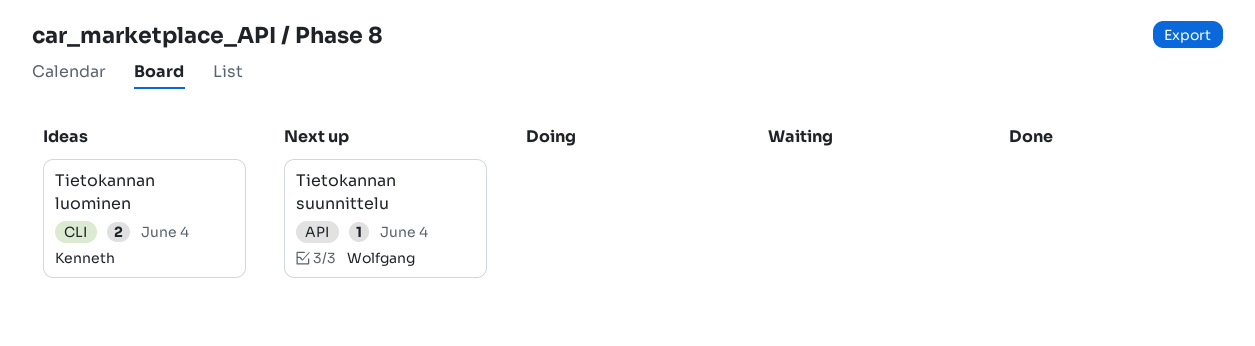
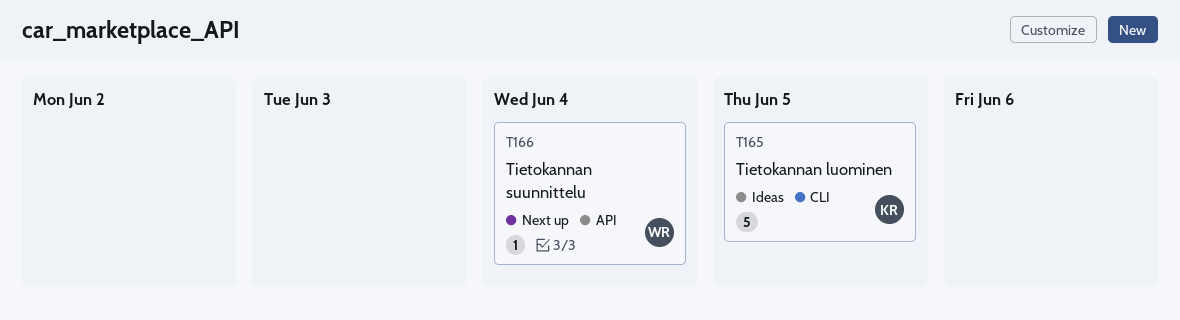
Tietokannan luominen, estimate: 2 -> 5
Tietokannan luominen, due: Jun 4 -> Jun 5

